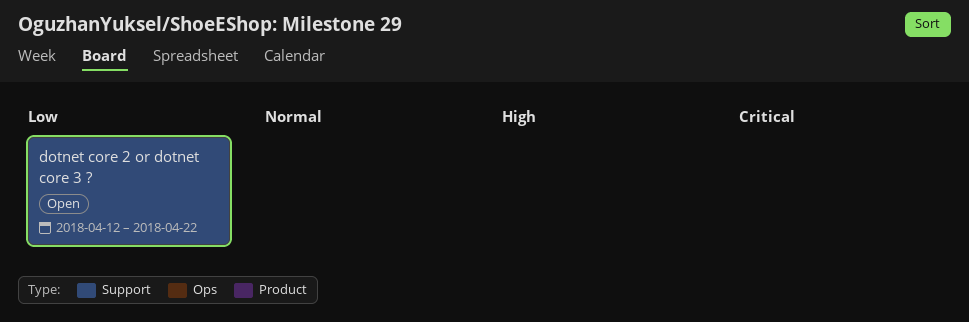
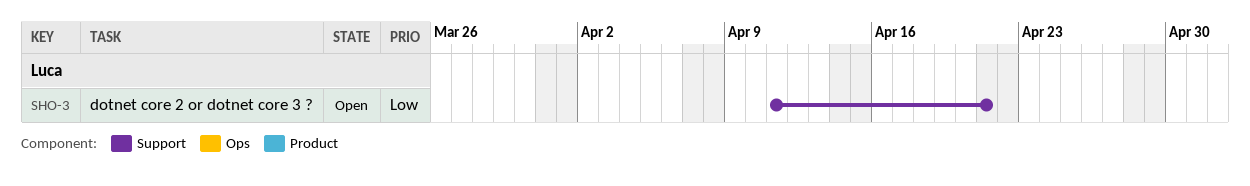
dotnet core 2 or dotnet core 3 ?, start: Apr 12 -> Apr 11
dotnet core 2 or dotnet core 3 ?, due: Apr 22 -> Apr 21

